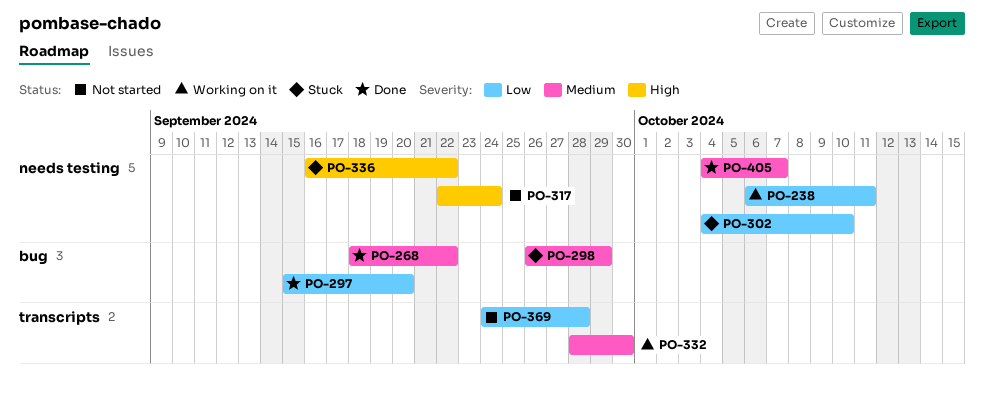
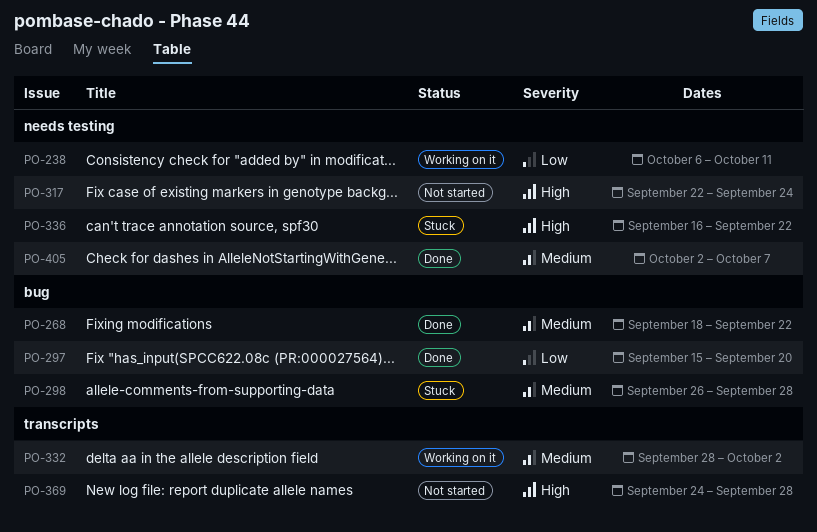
PO-298, due: Sep 29 -> Sep 28
PO-302: present -> none
PO-332, due: Sep 30 -> Oct 2
PO-369, priority: Low -> High
PO-405, start: Oct 4 -> Oct 2

